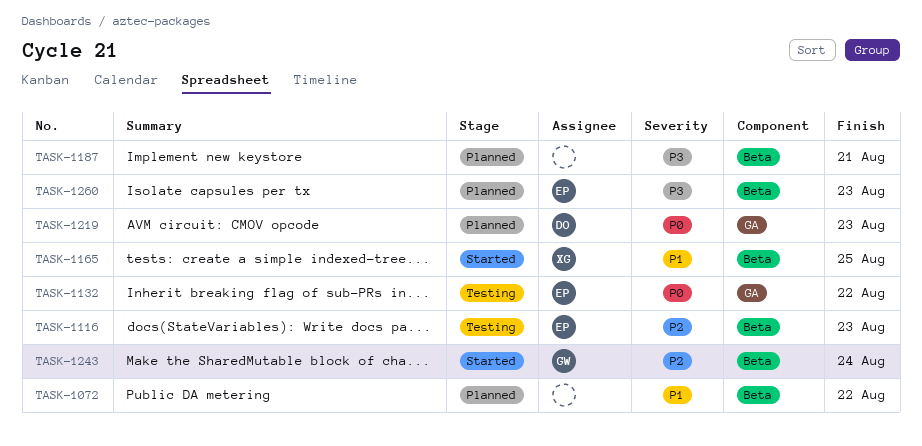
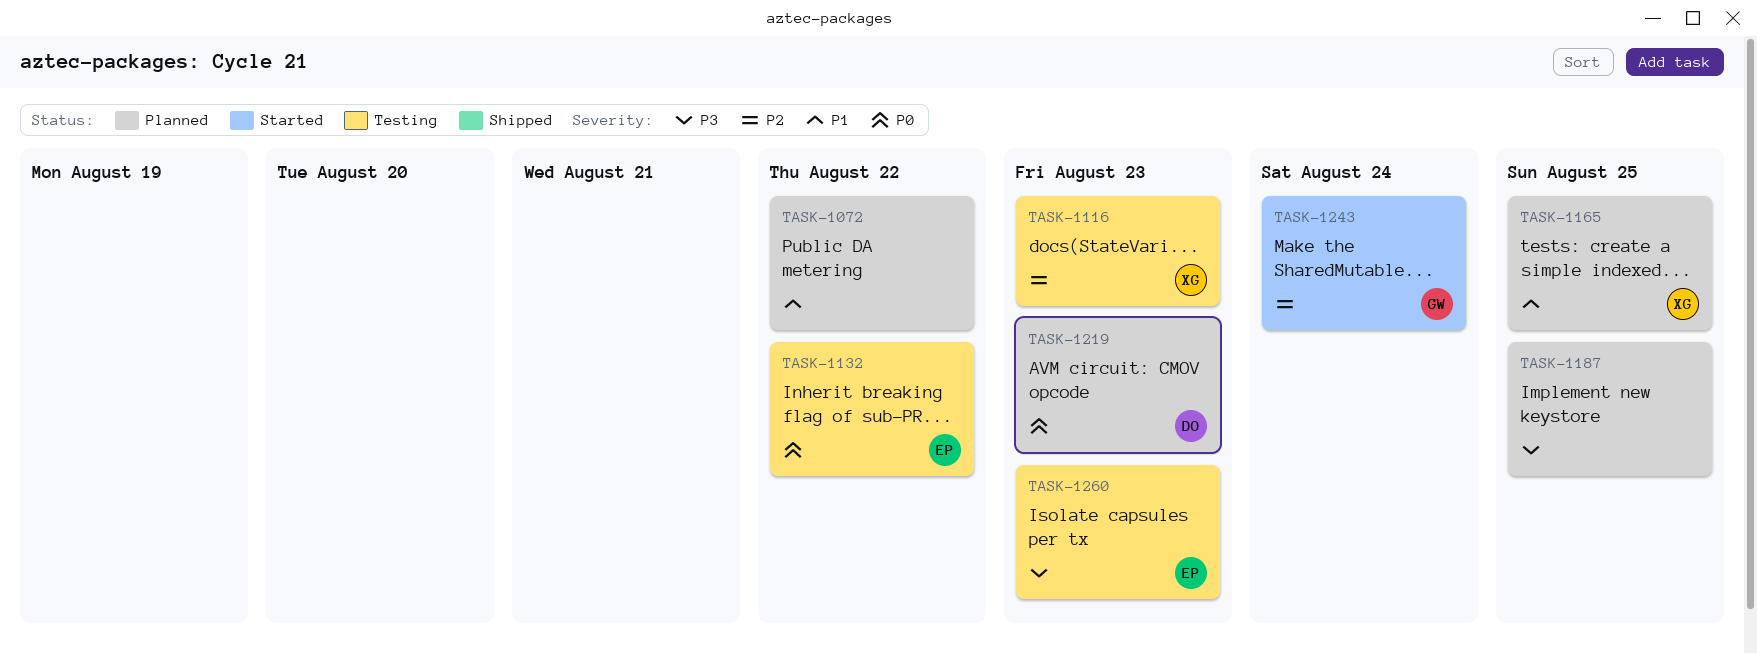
TASK-1116, owner: EP -> XG
TASK-1165, status: Started -> Planned
TASK-1187, due: Aug 21 -> Aug 25
TASK-1260, status: Planned -> Testing

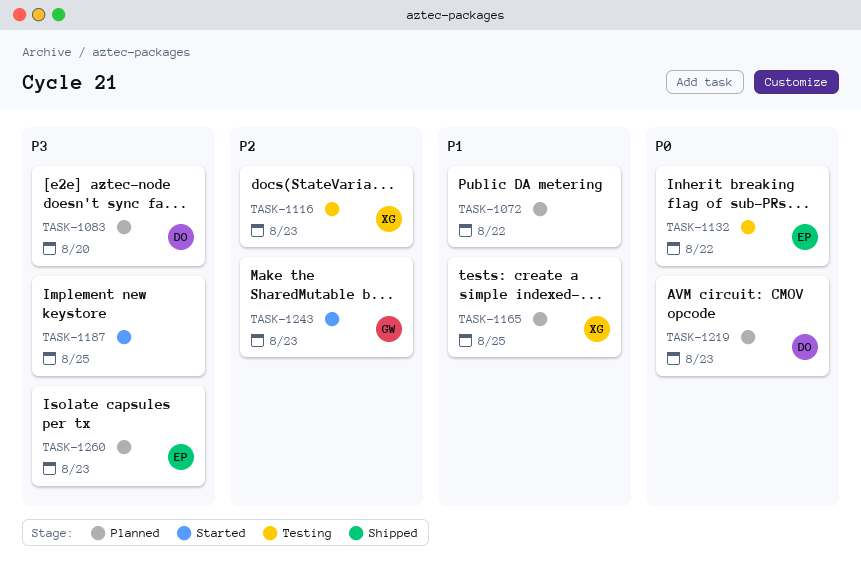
TASK-1083: none -> present
TASK-1187, status: Planned -> Started
TASK-1243, due: Aug 24 -> Aug 23
TASK-1260, status: Testing -> Planned

